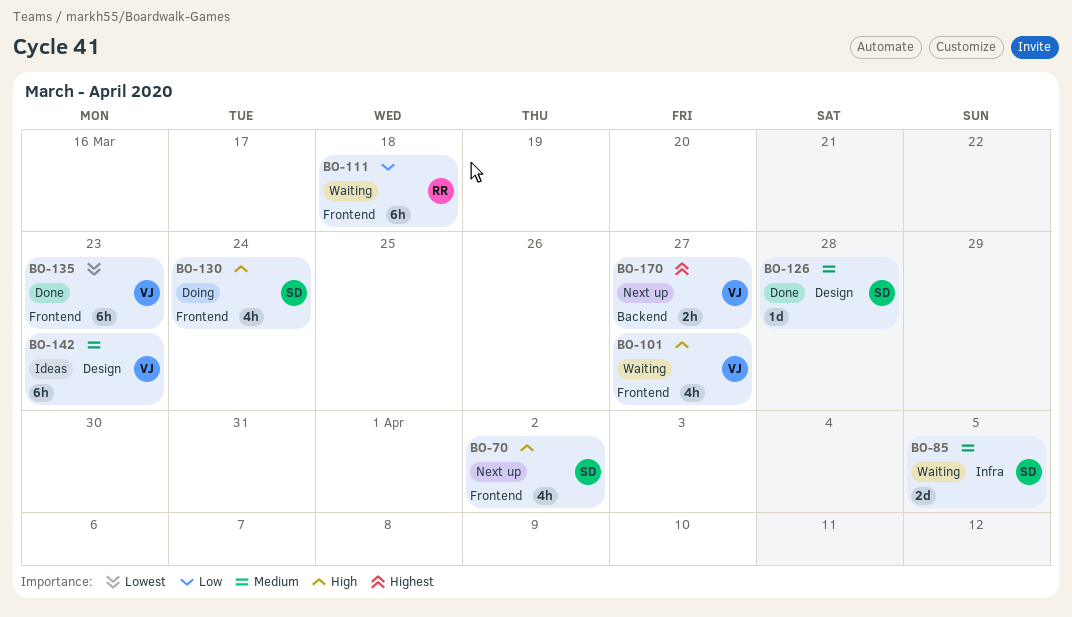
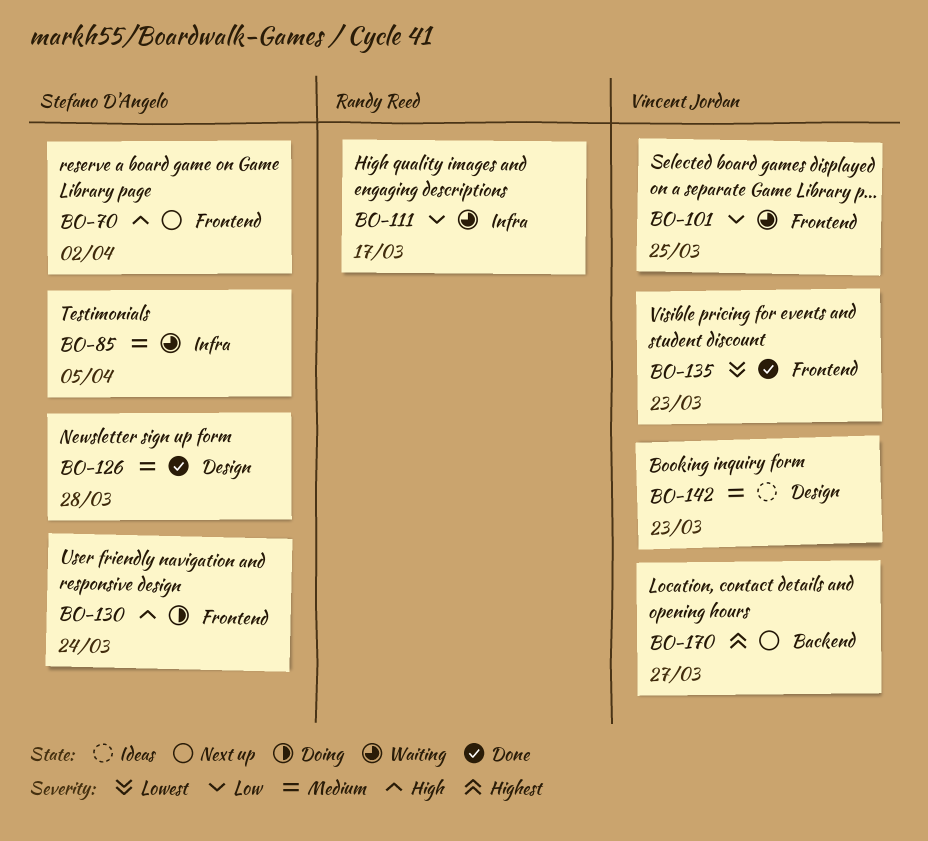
BO-101, priority: High -> Low
BO-101, due: Mar 27 -> Mar 25
BO-111, label: Frontend -> Infra
BO-111, due: Mar 18 -> Mar 17

